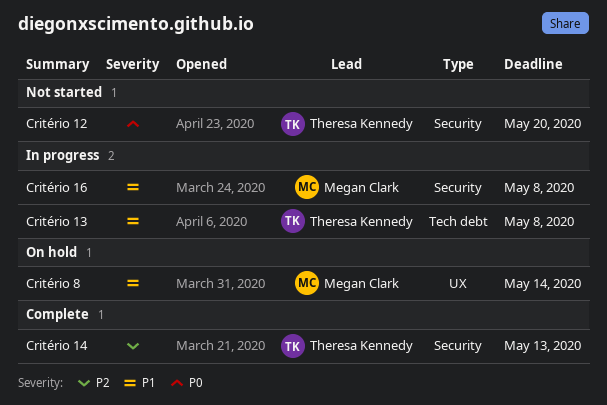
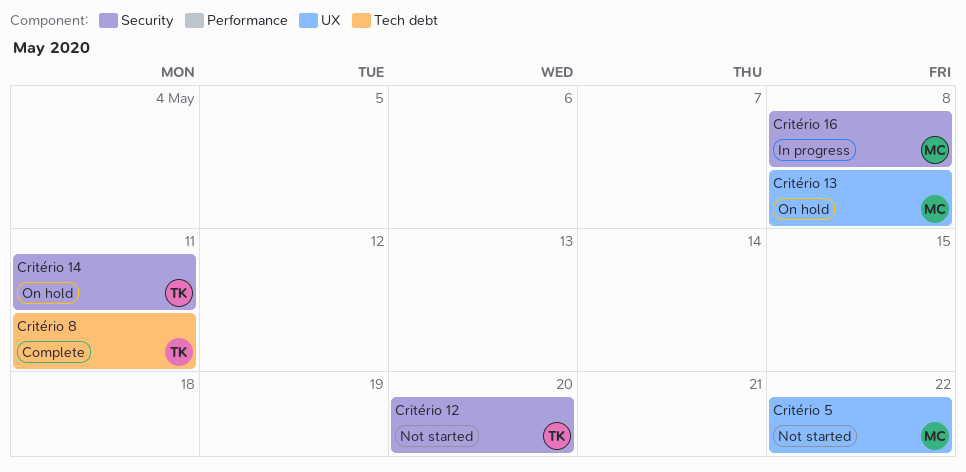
Critério 13, status: In progress -> On hold
Critério 13, owner: Theresa Kennedy -> Megan Clark
Critério 13, label: Tech debt -> UX
Critério 14, status: Complete -> On hold
Critério 14, due: May 13 -> May 11
Critério 5: none -> present
Critério 8, status: On hold -> Complete
Critério 8, owner: Megan Clark -> Theresa Kennedy
Critério 8, label: UX -> Tech debt
Critério 8, due: May 14 -> May 11

